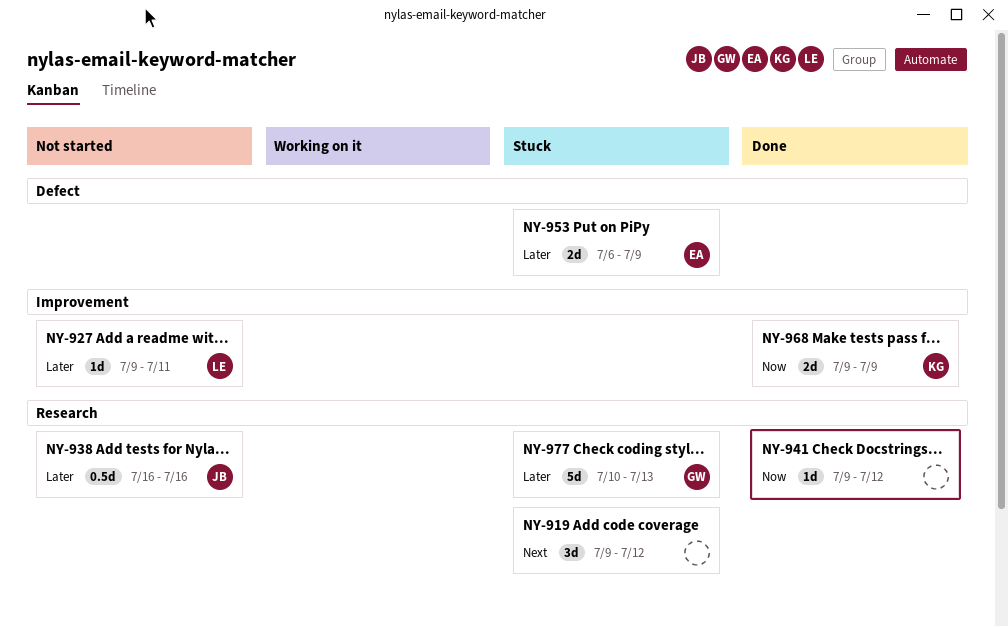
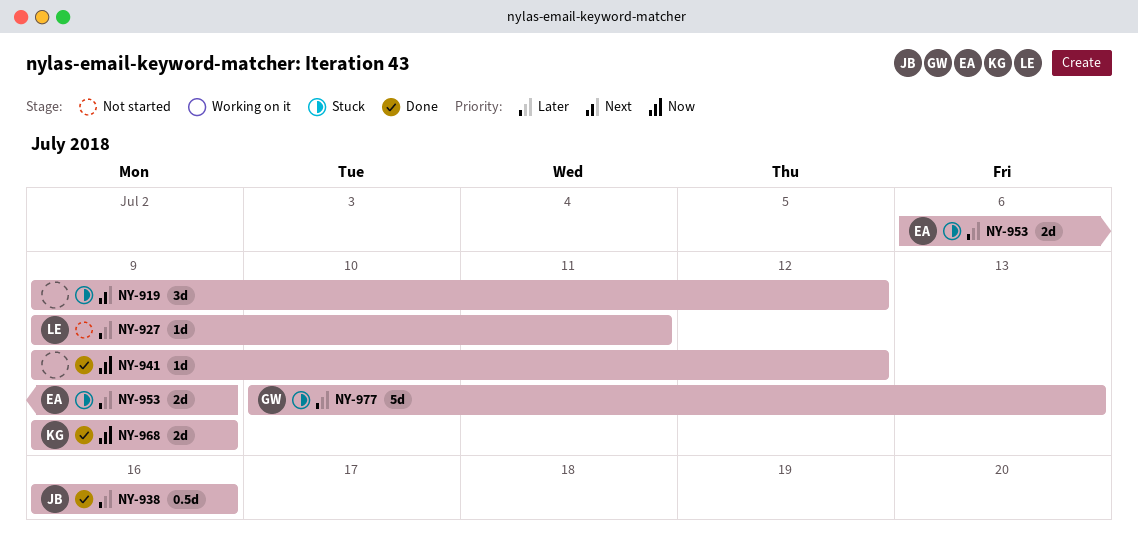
NY-938, status: Not started -> Done

